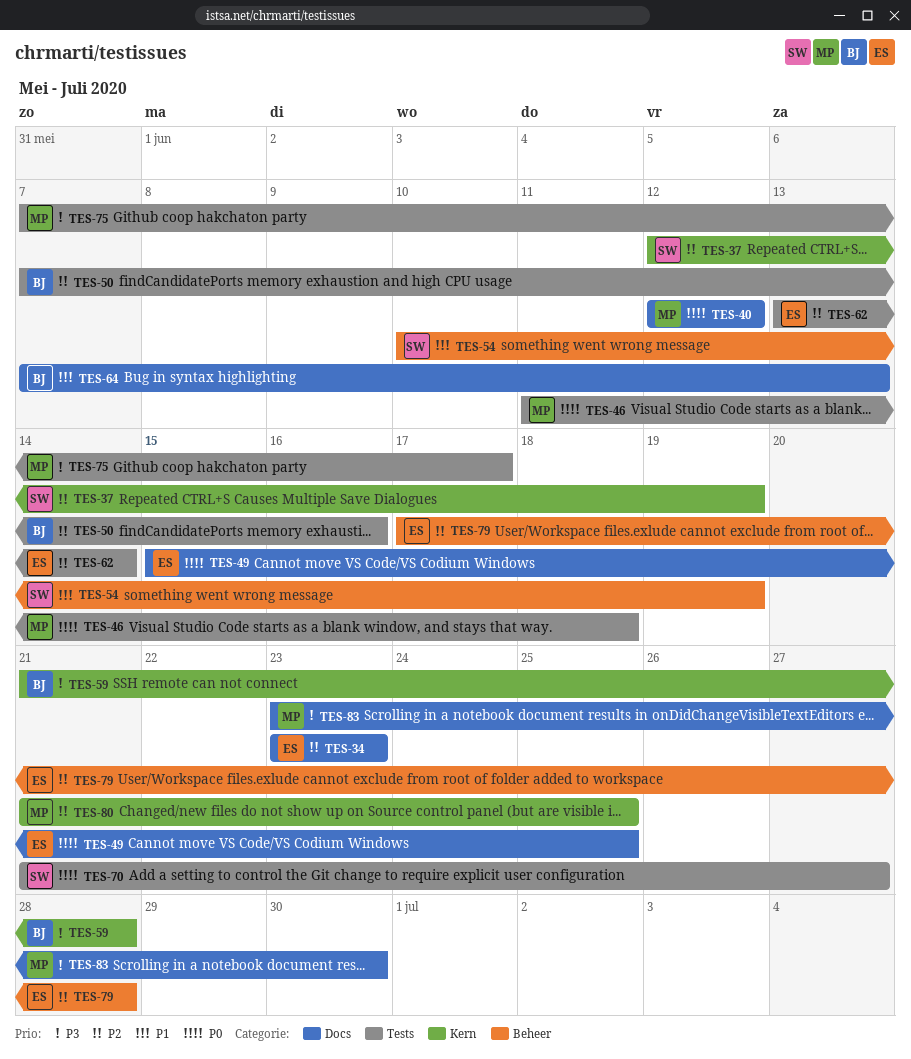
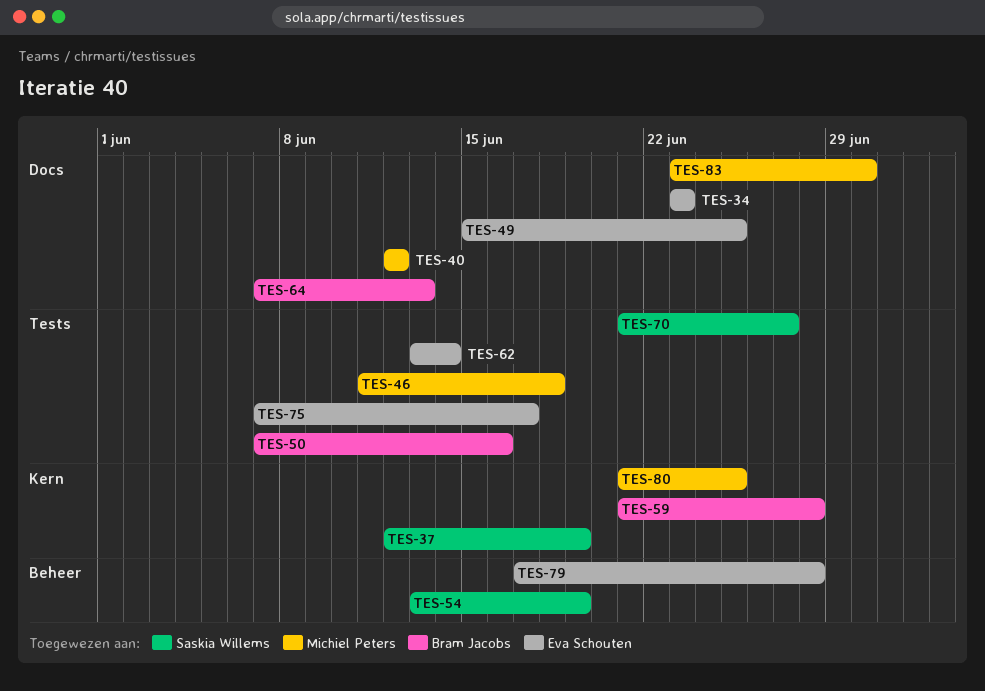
TES-54, start: Jun 10 -> Jun 13
TES-75, owner: Michiel Peters -> Eva Schouten

